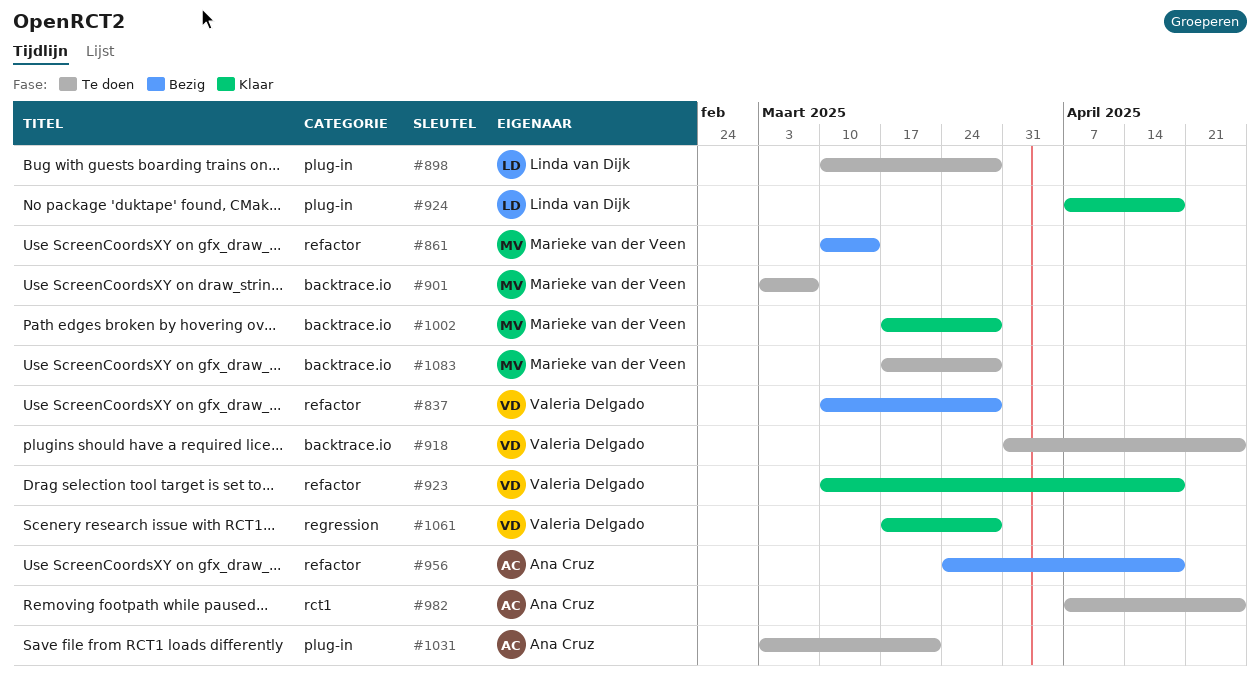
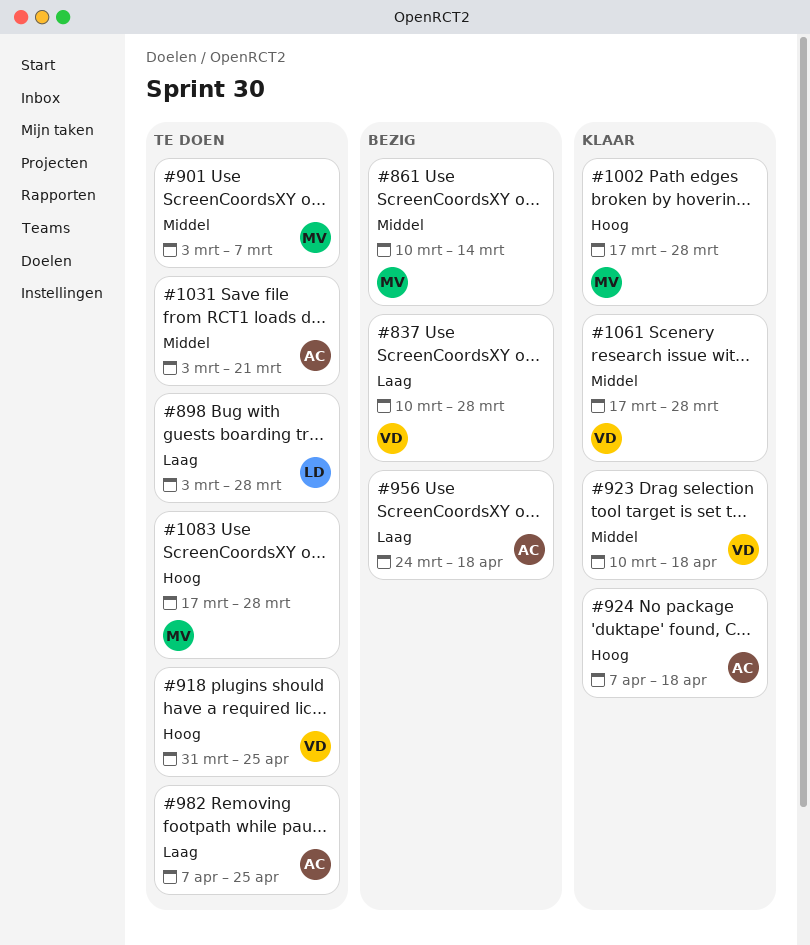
#898, start: Mar 10 -> Mar 3
#924, owner: Linda van Dijk -> Ana Cruz

